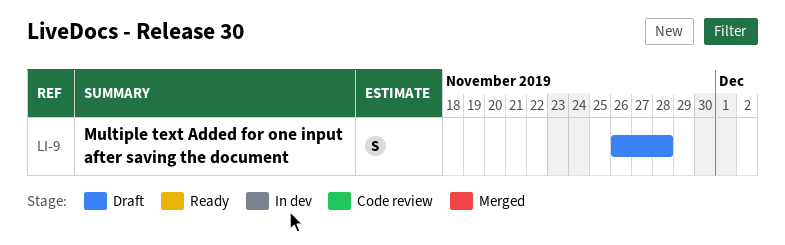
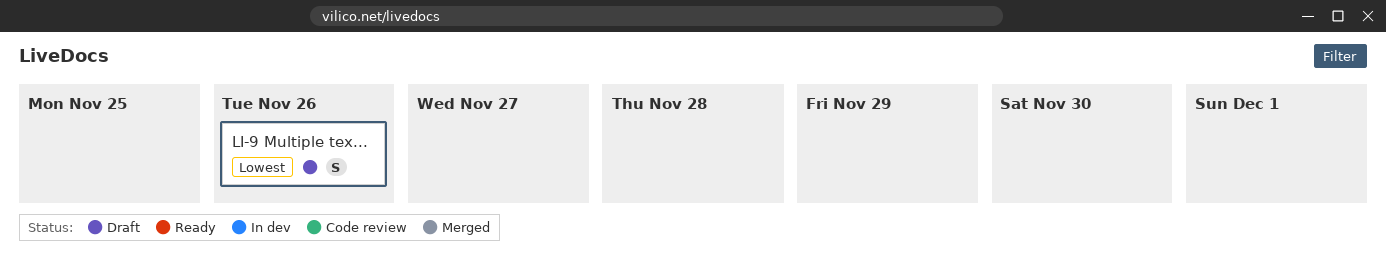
LI-9, due: Nov 28 -> Nov 26

